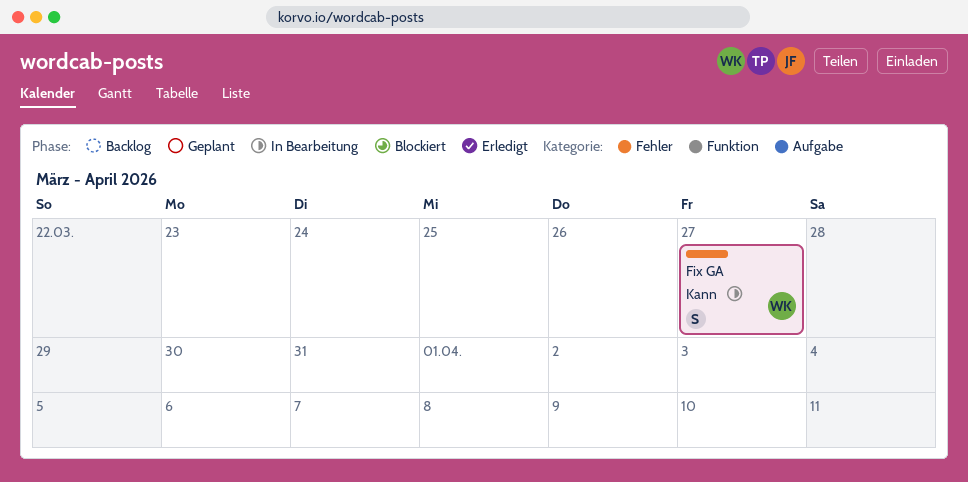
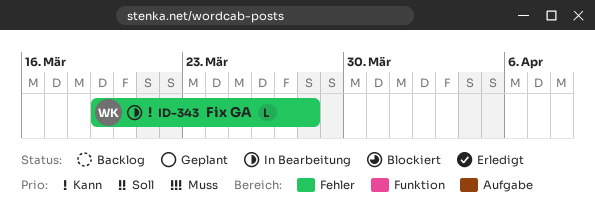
Fix GA, estimate: S -> L
Fix GA, due: Mar 27 -> Mar 28

